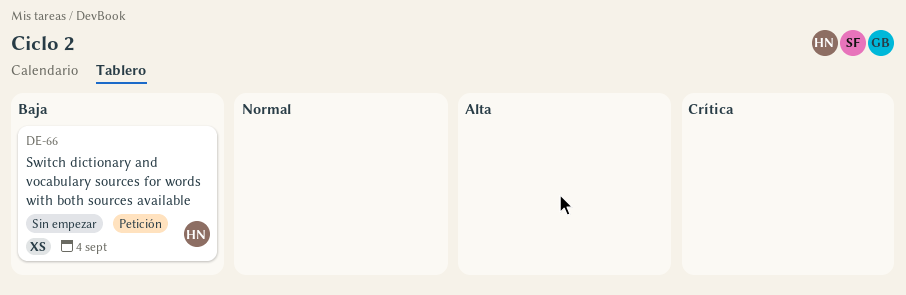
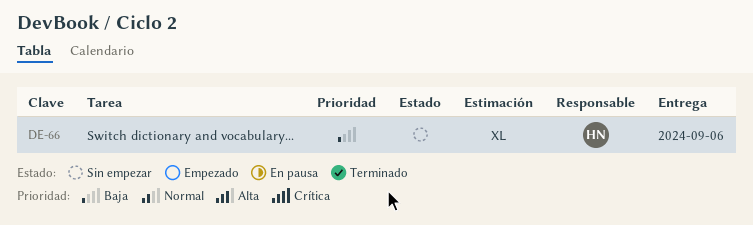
DE-66, estimate: XS -> XL
DE-66, due: Sep 4 -> Sep 6

